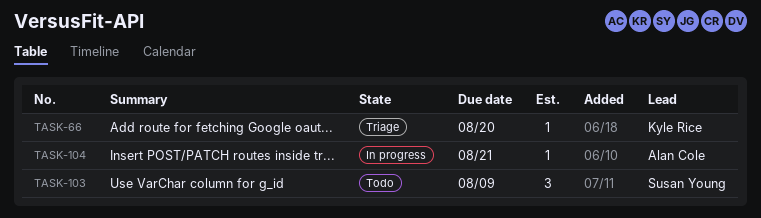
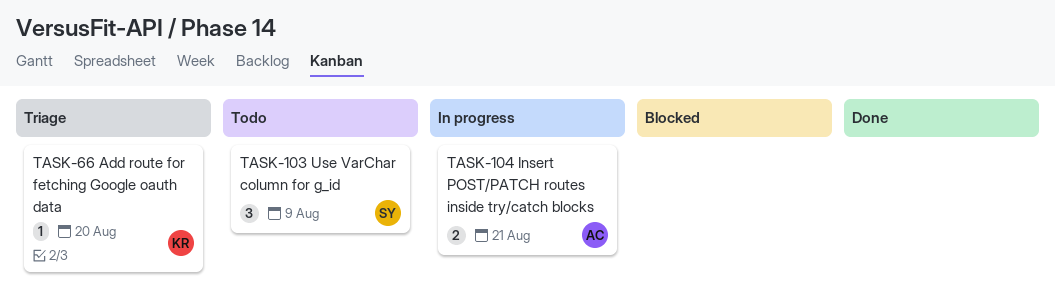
TASK-104, estimate: 1 -> 2

